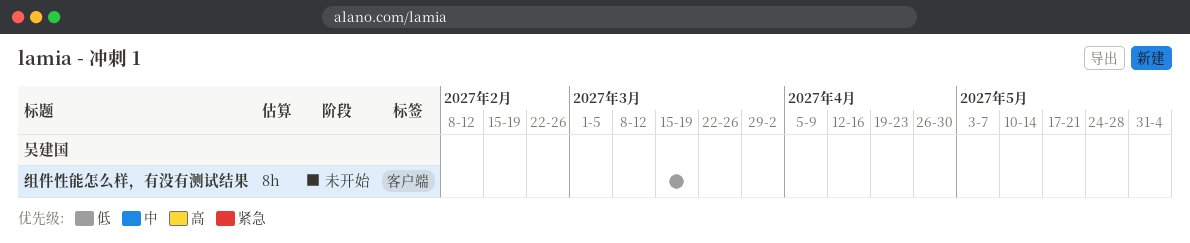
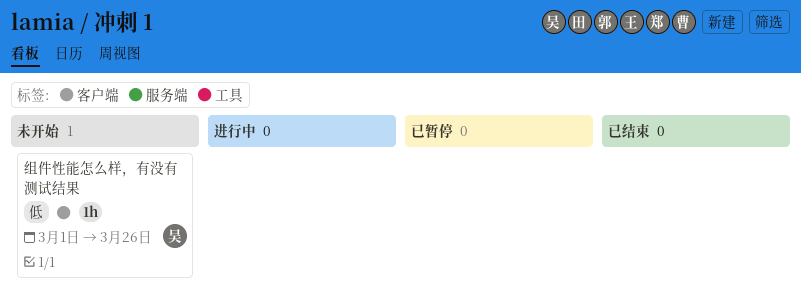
组件性能怎么样，有没有测试结果, estimate: 8h -> 1h
组件性能怎么样，有没有测试结果, start: Mar 15 -> Mar 1
组件性能怎么样，有没有测试结果, due: Mar 19 -> Mar 26

